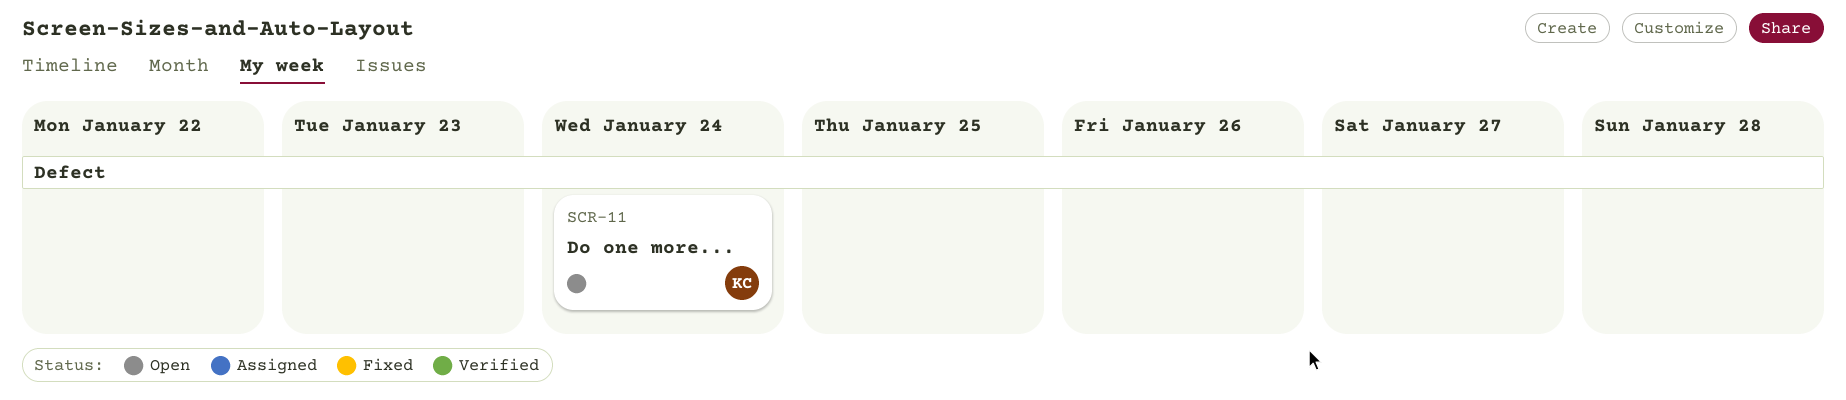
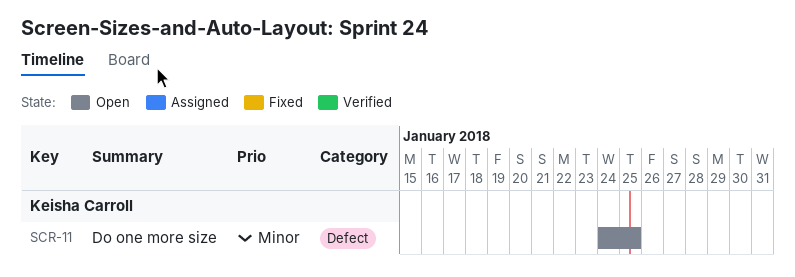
SCR-11, due: Jan 24 -> Jan 25

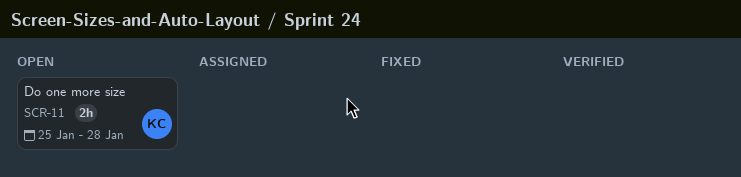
SCR-11, start: Jan 24 -> Jan 25
SCR-11, due: Jan 25 -> Jan 28

